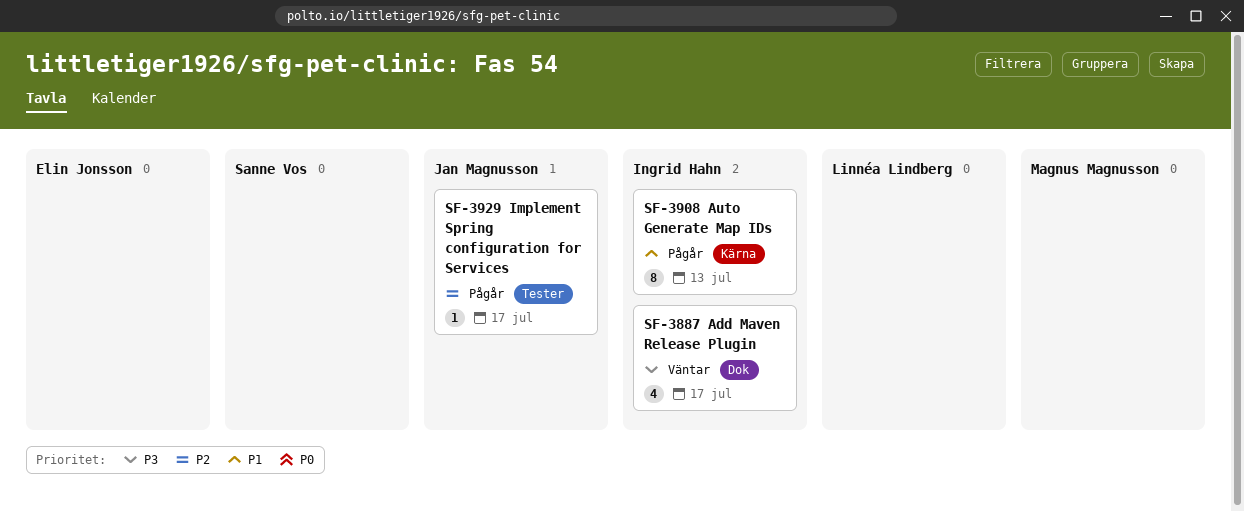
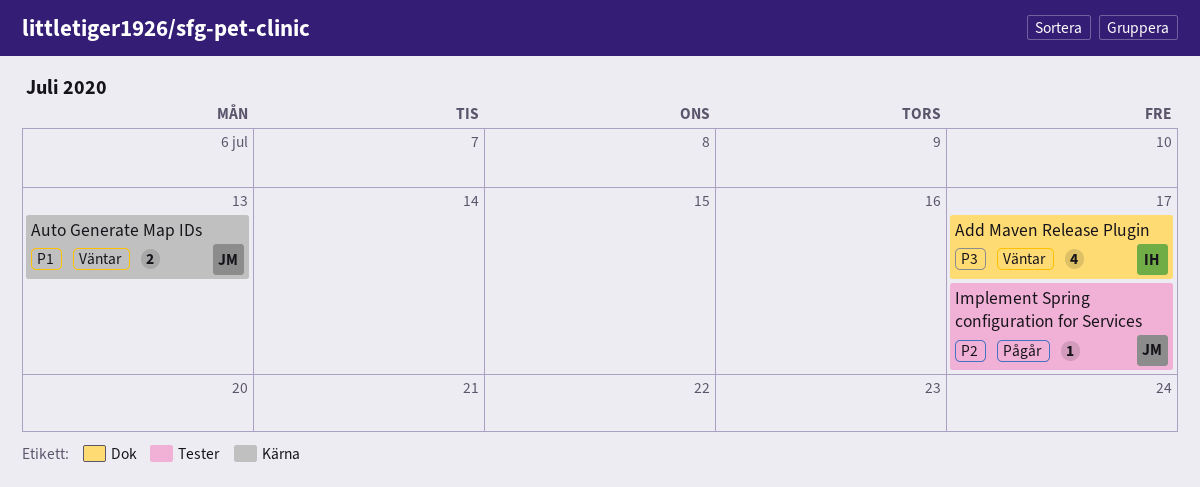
Auto Generate Map IDs, status: Pågår -> Väntar
Auto Generate Map IDs, owner: Ingrid Hahn -> Jan Magnusson
Auto Generate Map IDs, estimate: 8 -> 2

